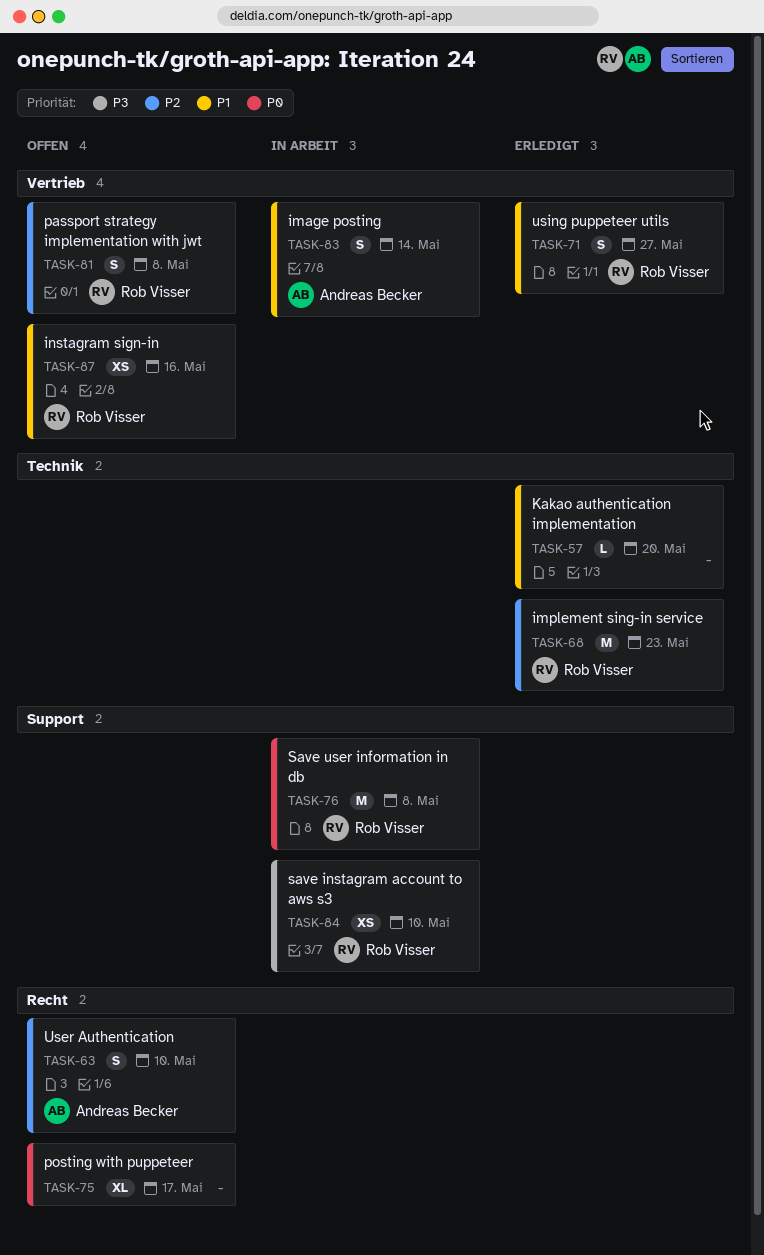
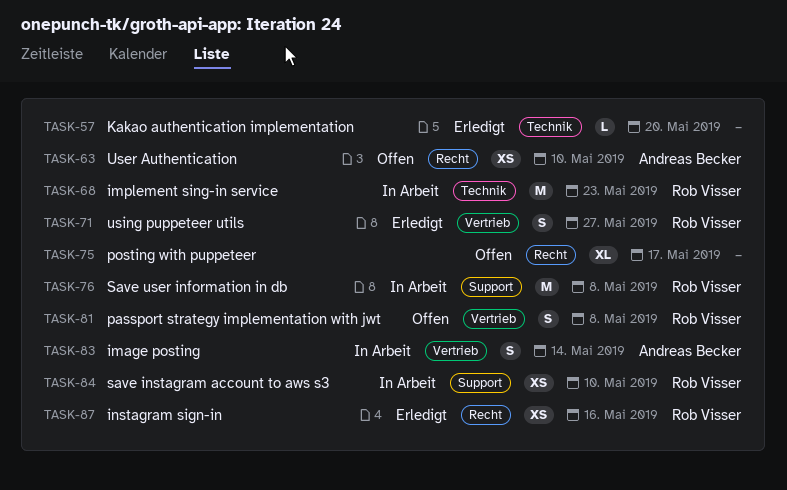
TASK-63, estimate: S -> XS
TASK-68, status: Erledigt -> In Arbeit
TASK-87, status: Offen -> Erledigt
TASK-87, label: Vertrieb -> Recht

